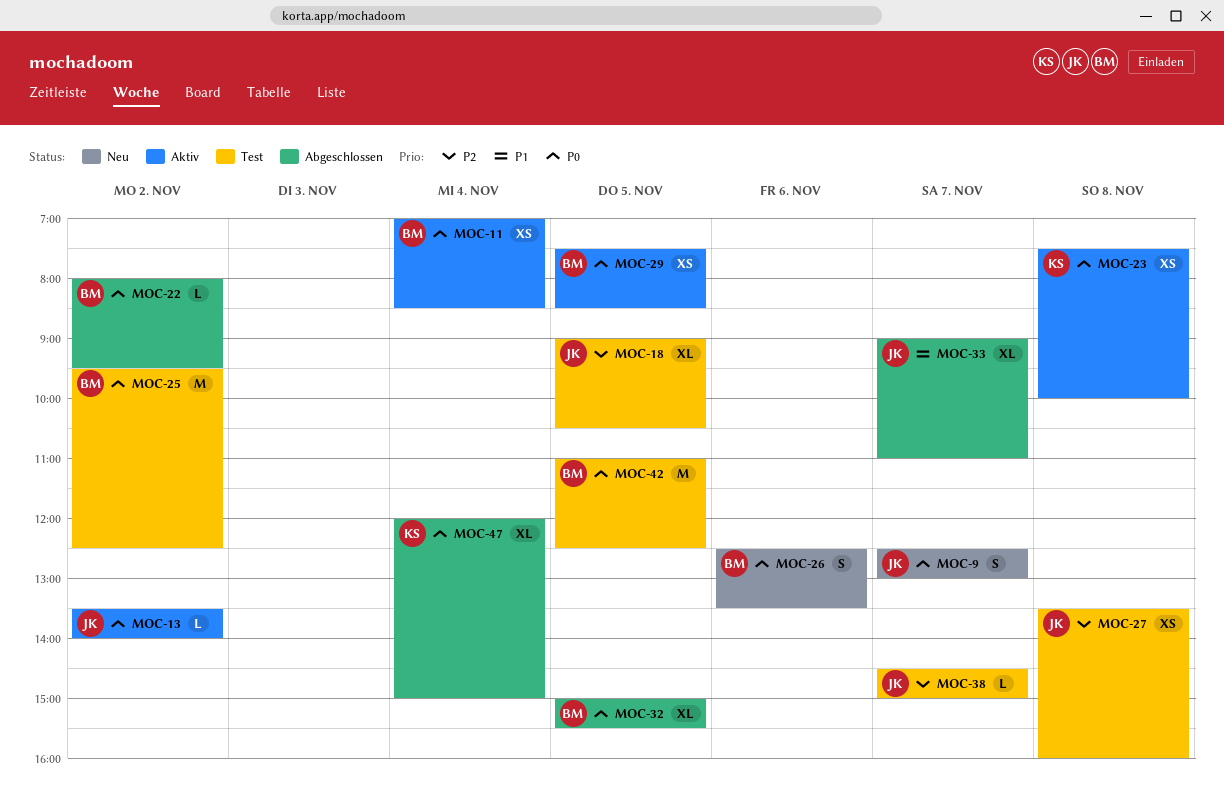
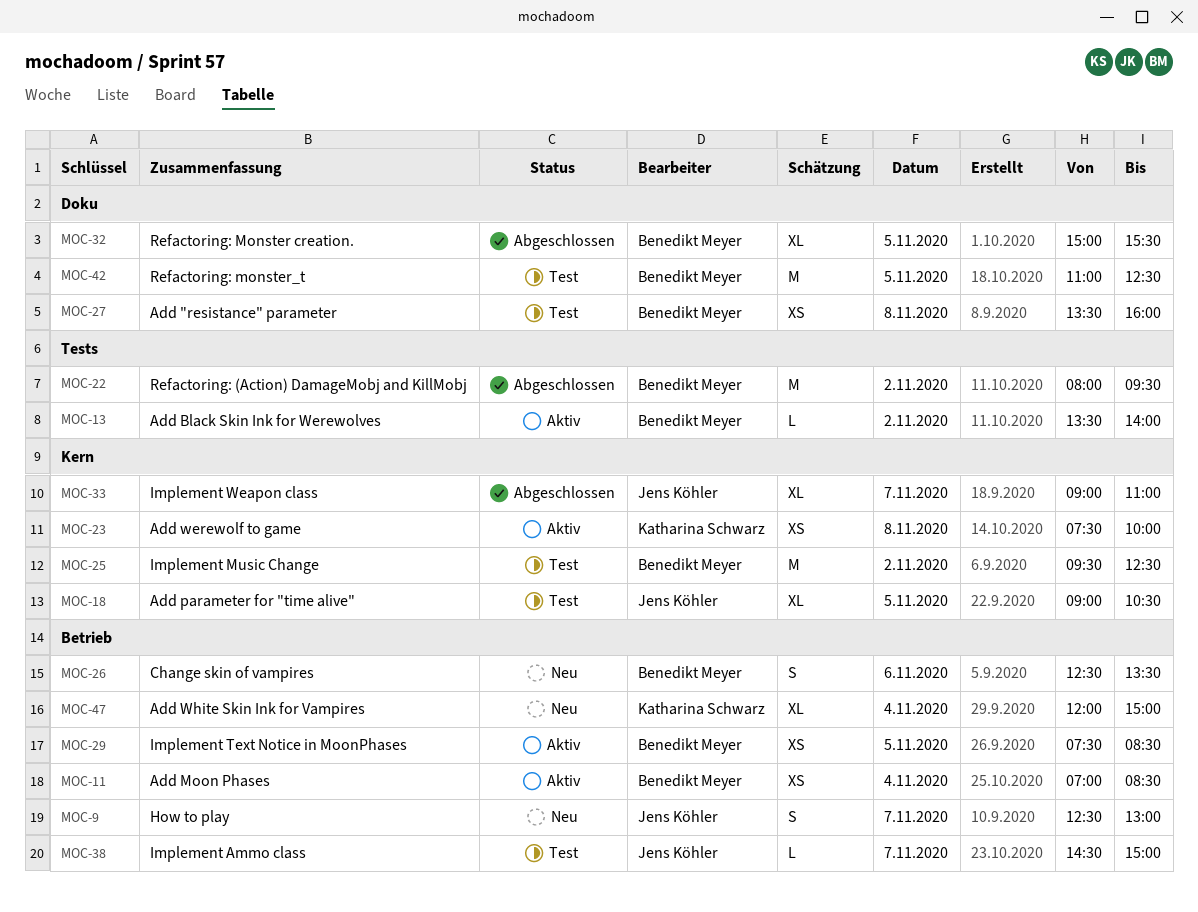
MOC-13, owner: Jens Köhler -> Benedikt Meyer
MOC-22, estimate: L -> M
MOC-27, owner: Jens Köhler -> Benedikt Meyer
MOC-47, status: Abgeschlossen -> Neu

